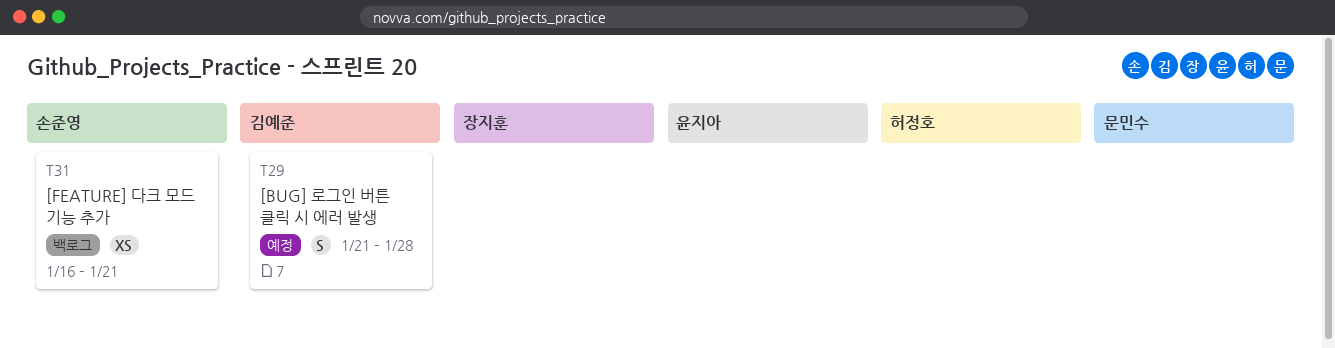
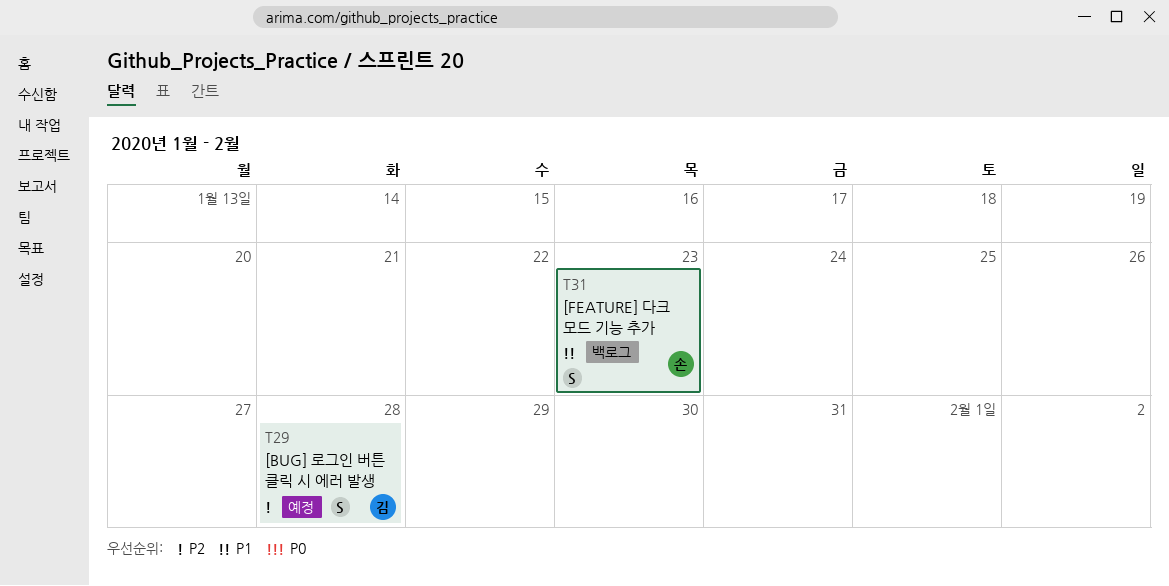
T31, estimate: XS -> S
T31, due: Jan 21 -> Jan 23

